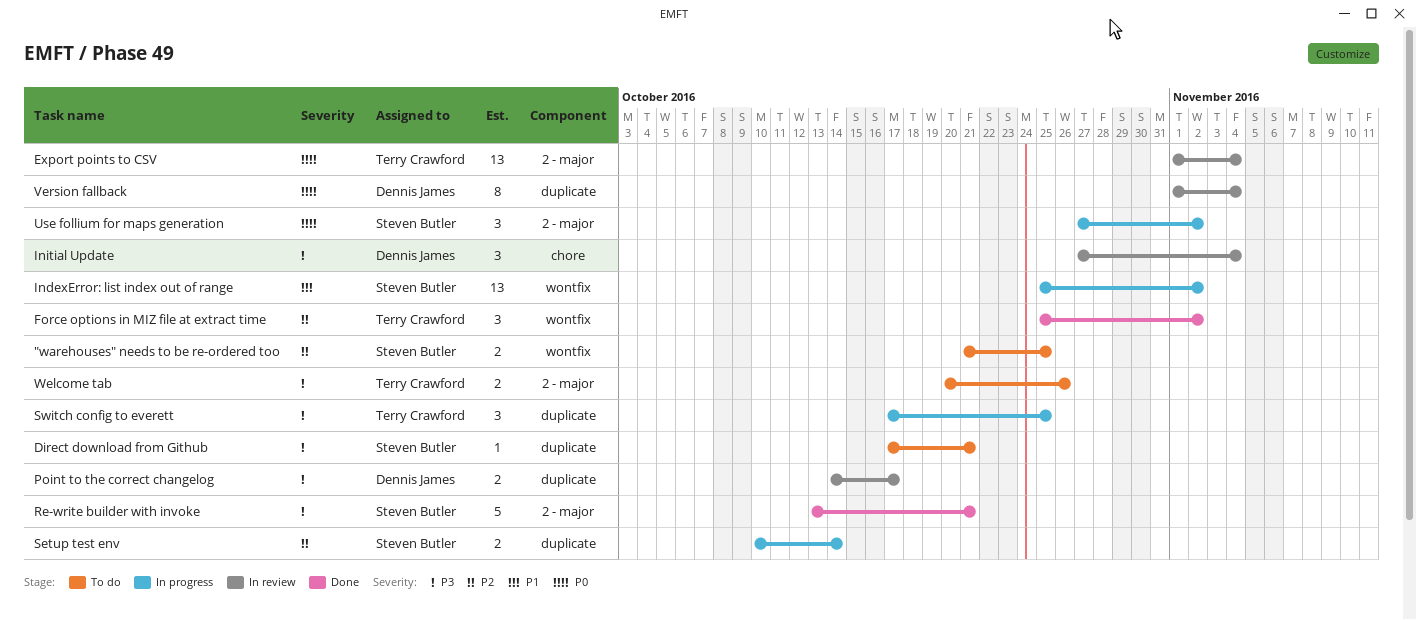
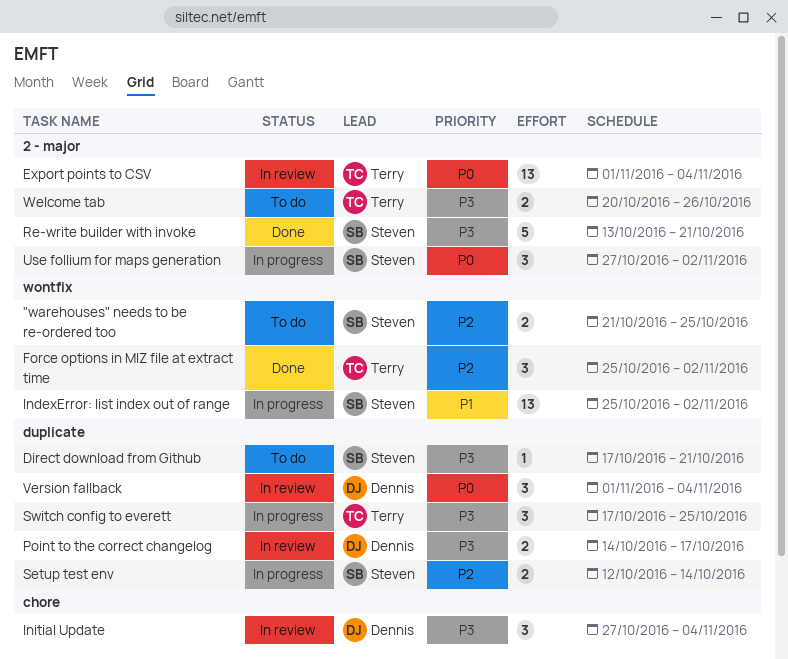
Setup test env, start: Oct 10 -> Oct 12
Version fallback, estimate: 8 -> 3

